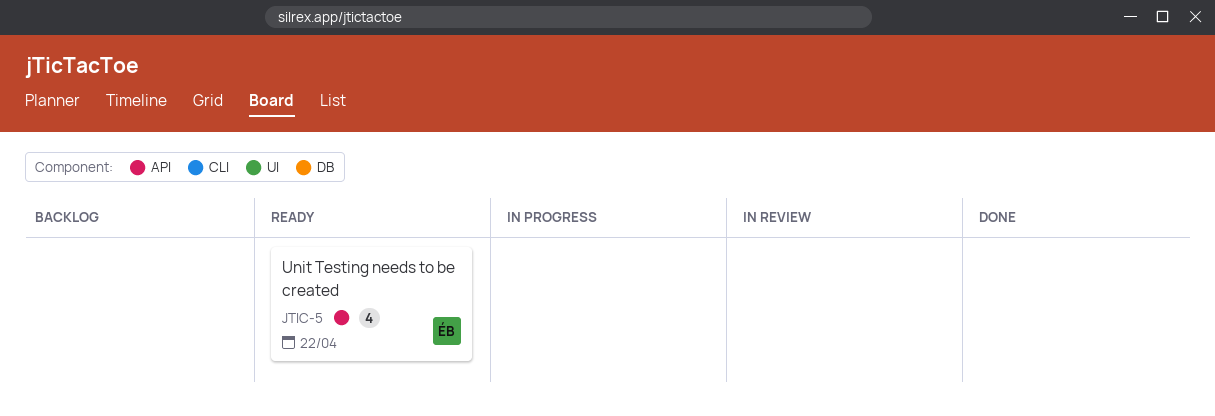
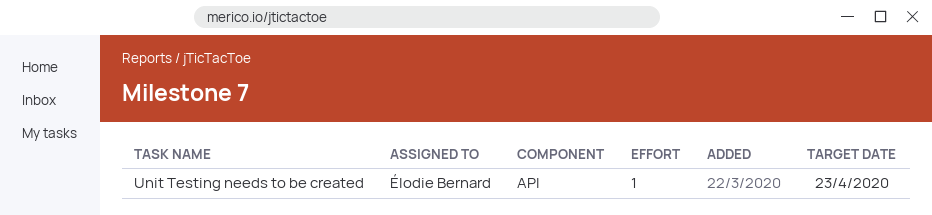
Unit Testing needs to be created, estimate: 4 -> 1
Unit Testing needs to be created, due: Apr 22 -> Apr 23

